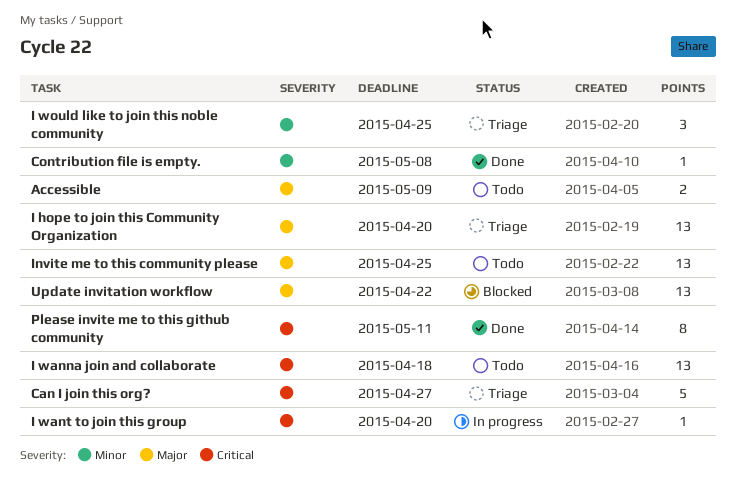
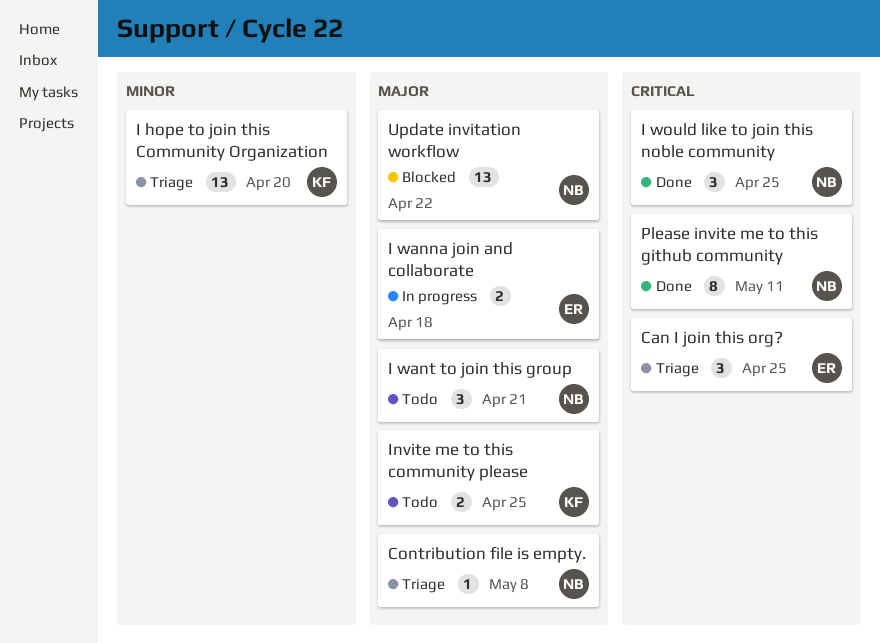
Accessible: present -> none
Can I join this org?, estimate: 5 -> 3
Can I join this org?, due: Apr 27 -> Apr 25
Contribution file is empty., status: Done -> Triage
Contribution file is empty., priority: Minor -> Major
I hope to join this Community Organization, priority: Major -> Minor
I wanna join and collaborate, status: Todo -> In progress
I wanna join and collaborate, priority: Critical -> Major
I wanna join and collaborate, estimate: 13 -> 2
I want to join this group, status: In progress -> Todo
I want to join this group, priority: Critical -> Major
I want to join this group, estimate: 1 -> 3
I want to join this group, due: Apr 20 -> Apr 21
I would like to join this noble community, status: Triage -> Done
I would like to join this noble community, priority: Minor -> Critical
Invite me to this community please, estimate: 13 -> 2

